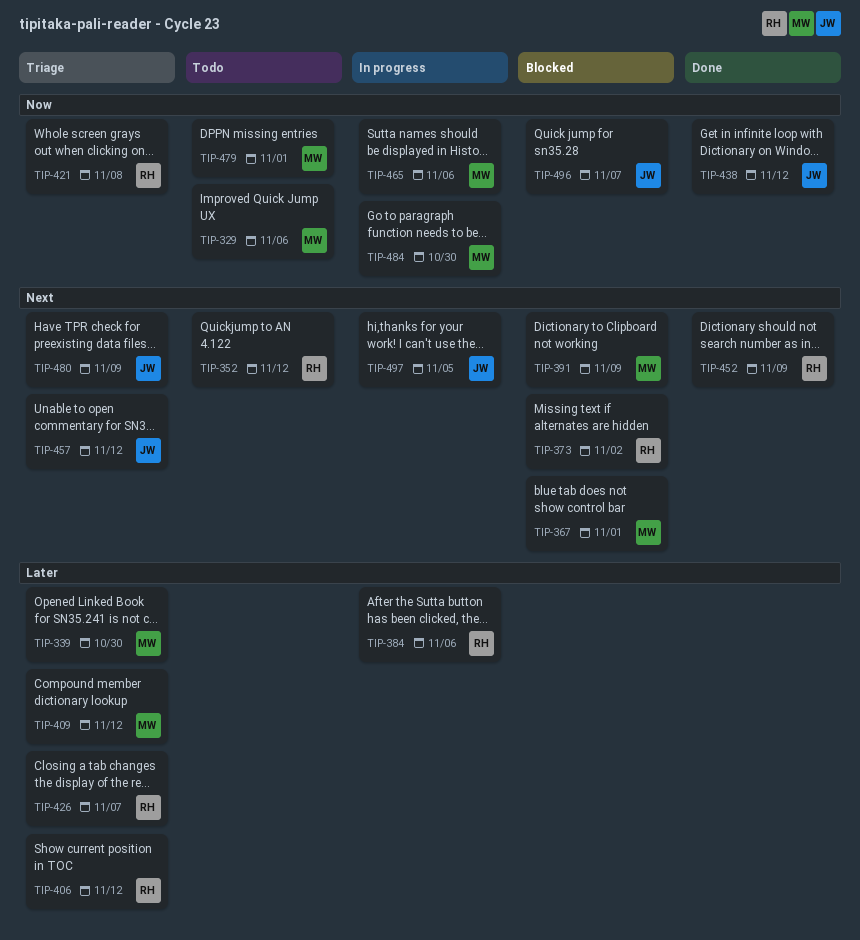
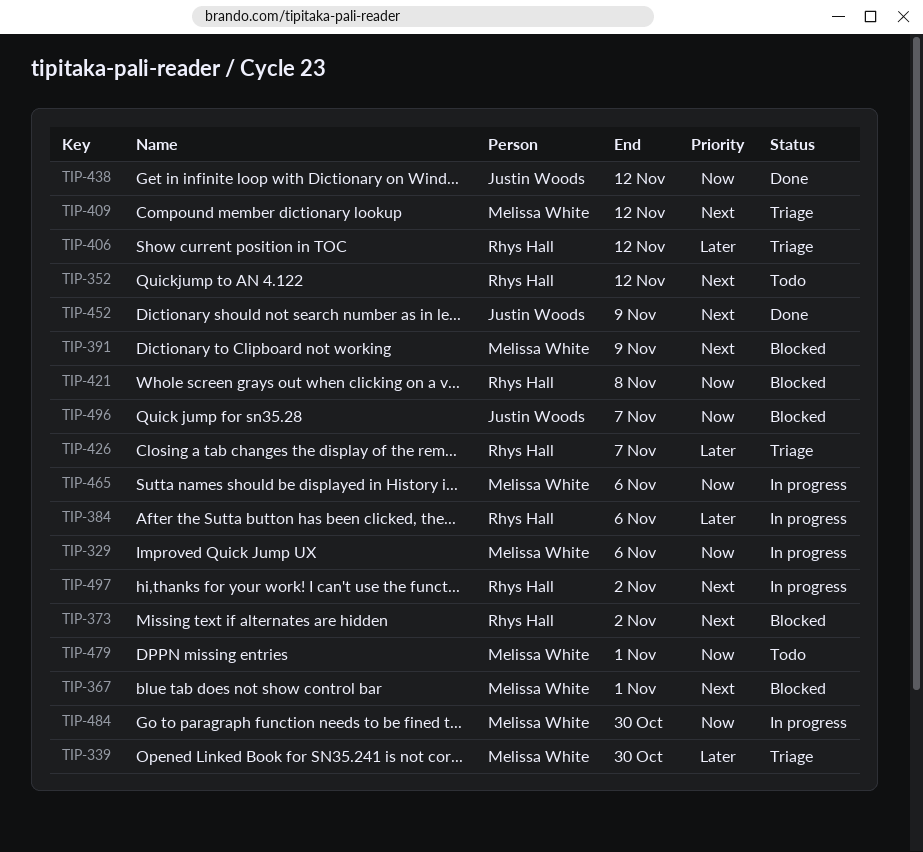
TIP-329, status: Todo -> In progress
TIP-409, priority: Later -> Next
TIP-421, status: Triage -> Blocked
TIP-452, owner: Rhys Hall -> Justin Woods
TIP-457: present -> none
TIP-480: present -> none
TIP-497, owner: Justin Woods -> Rhys Hall
TIP-497, due: Nov 5 -> Nov 2

